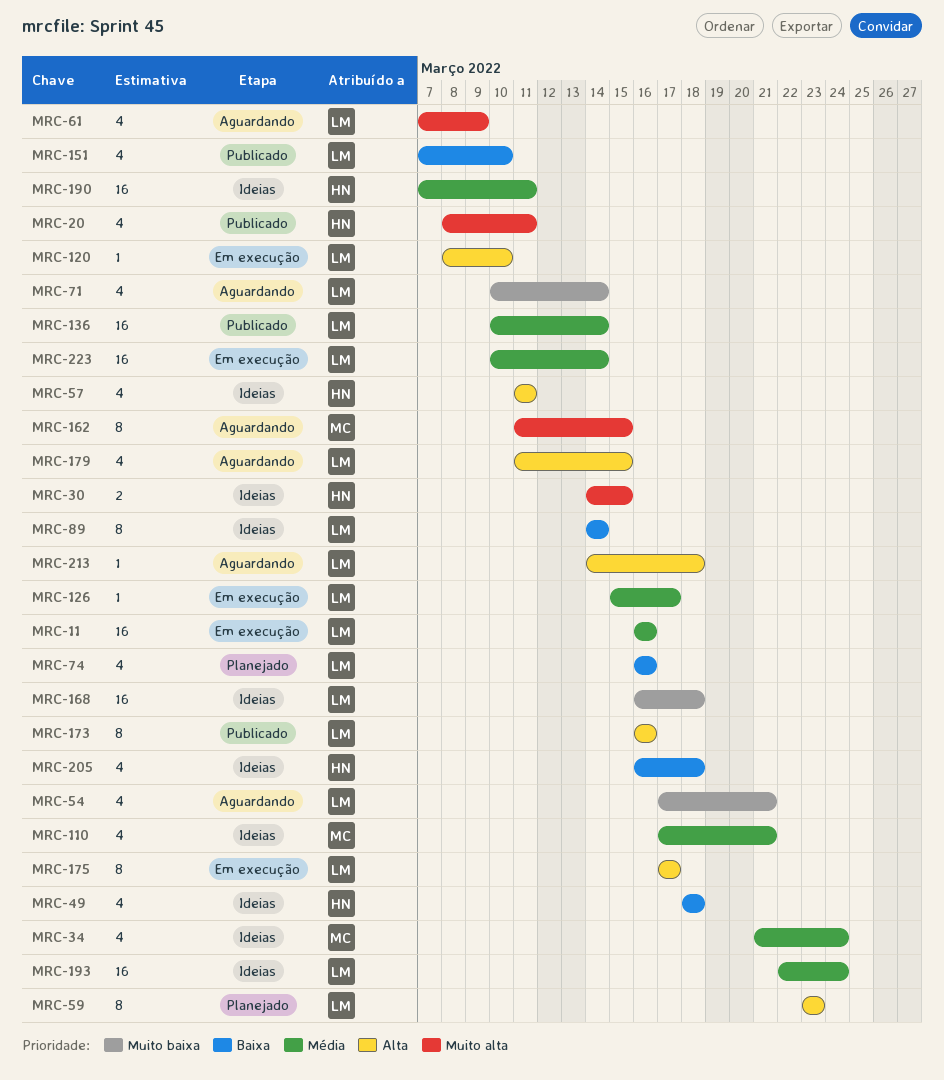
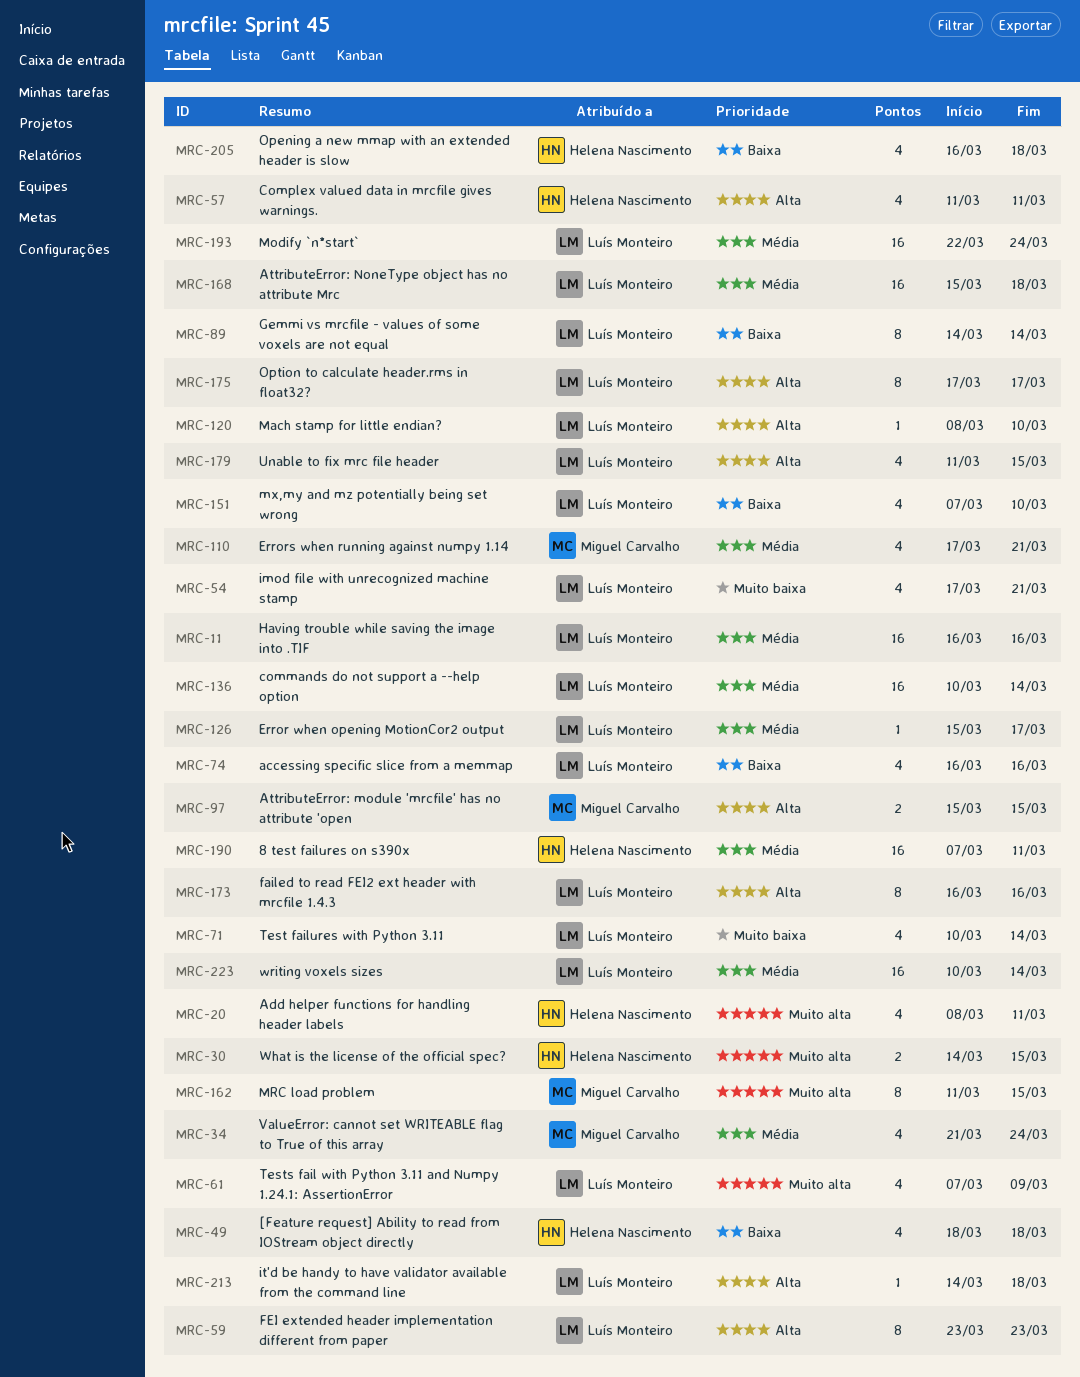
MRC-97: none -> present
MRC-168, priority: Muito baixa -> Média
MRC-168, start: Mar 16 -> Mar 15

